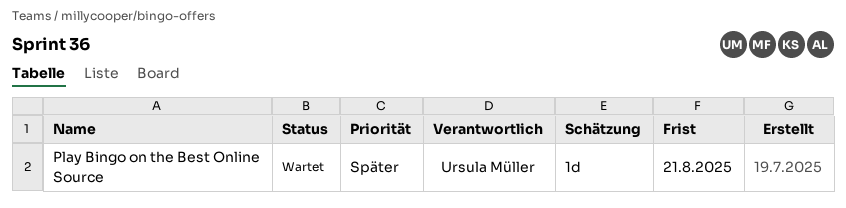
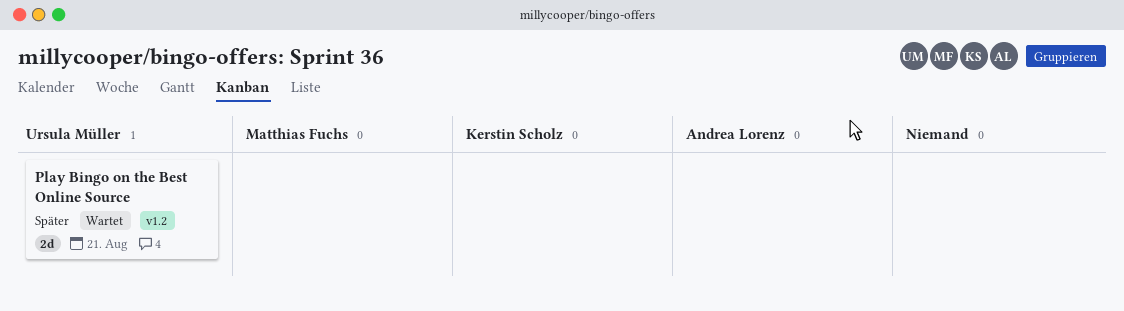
Play Bingo on the Best Online Source, estimate: 1d -> 2d

